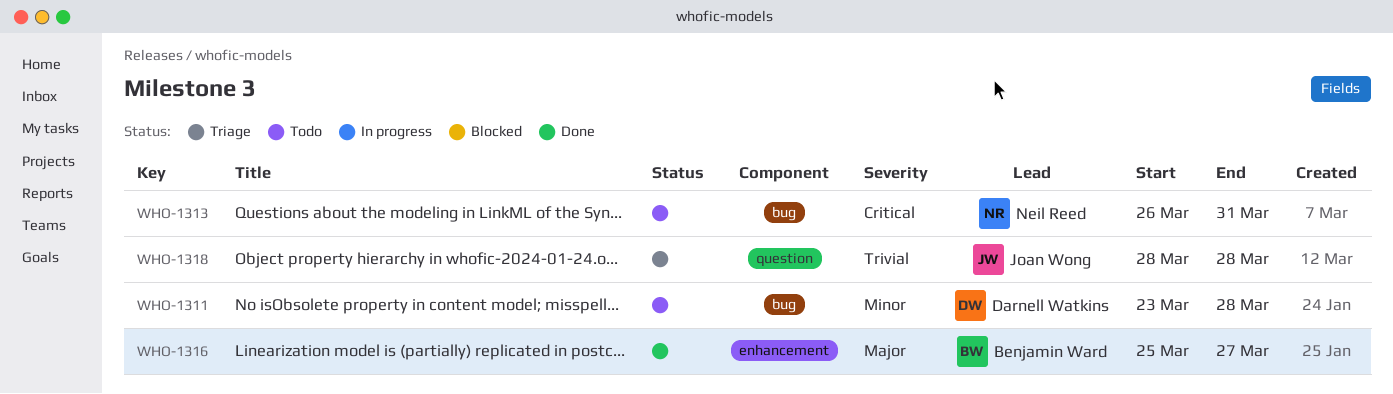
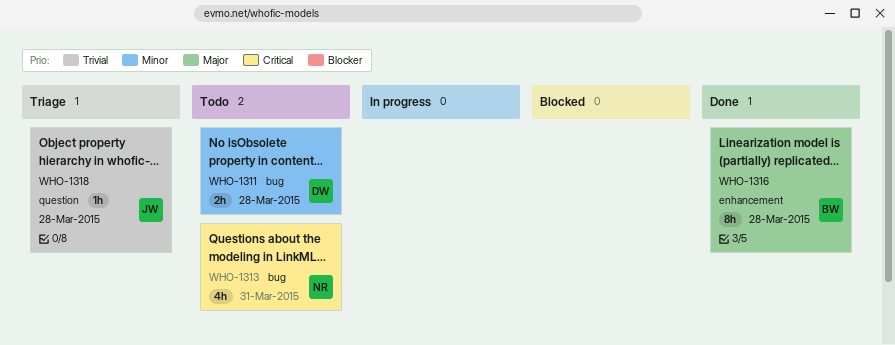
WHO-1316, due: Mar 27 -> Mar 28

